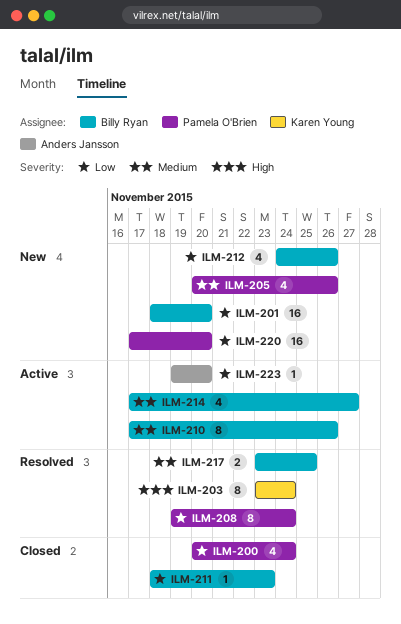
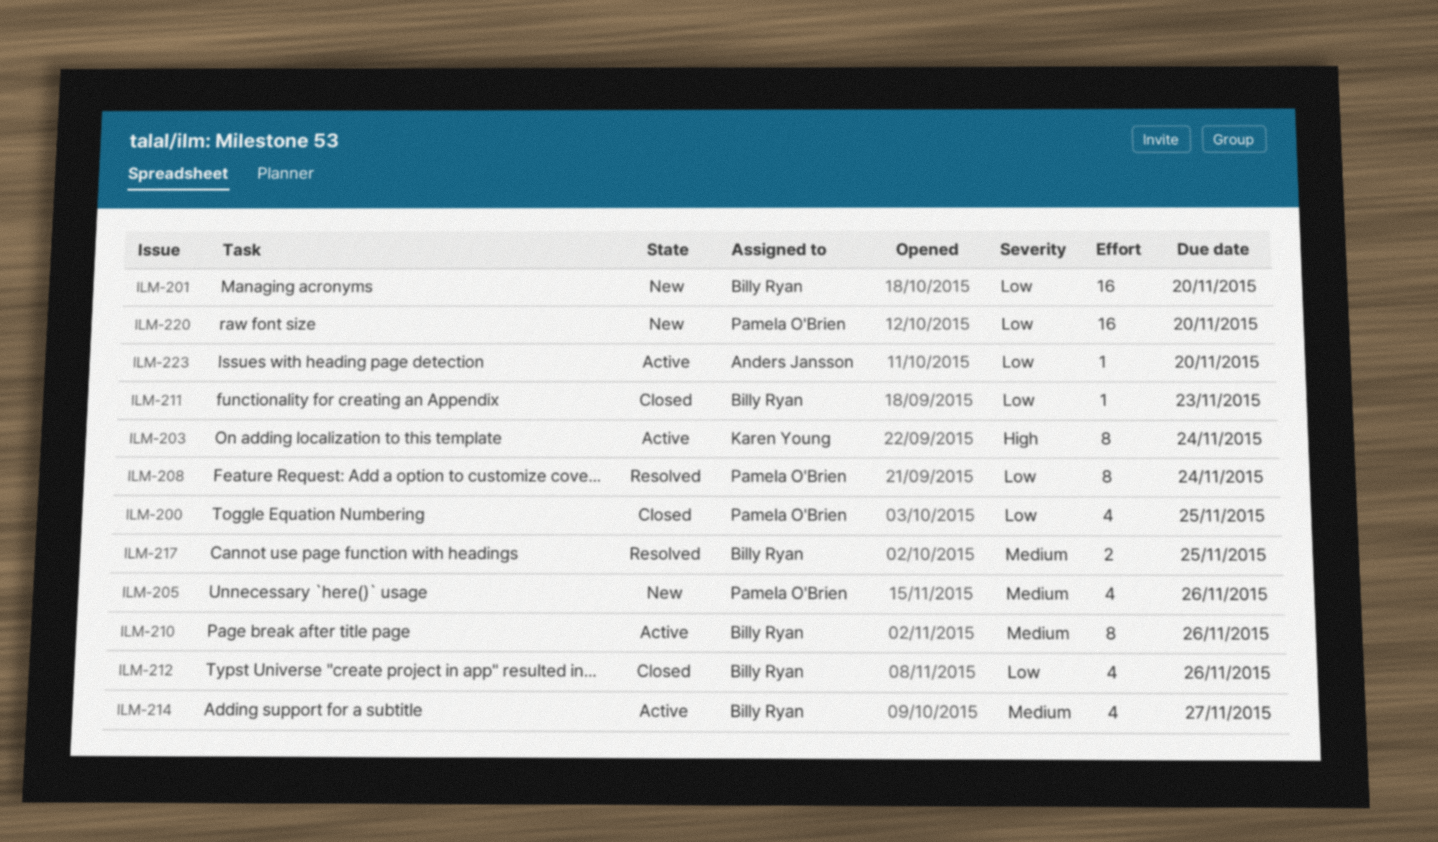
ILM-200, due: Nov 24 -> Nov 25
ILM-203, status: Resolved -> Active
ILM-212, status: New -> Closed

